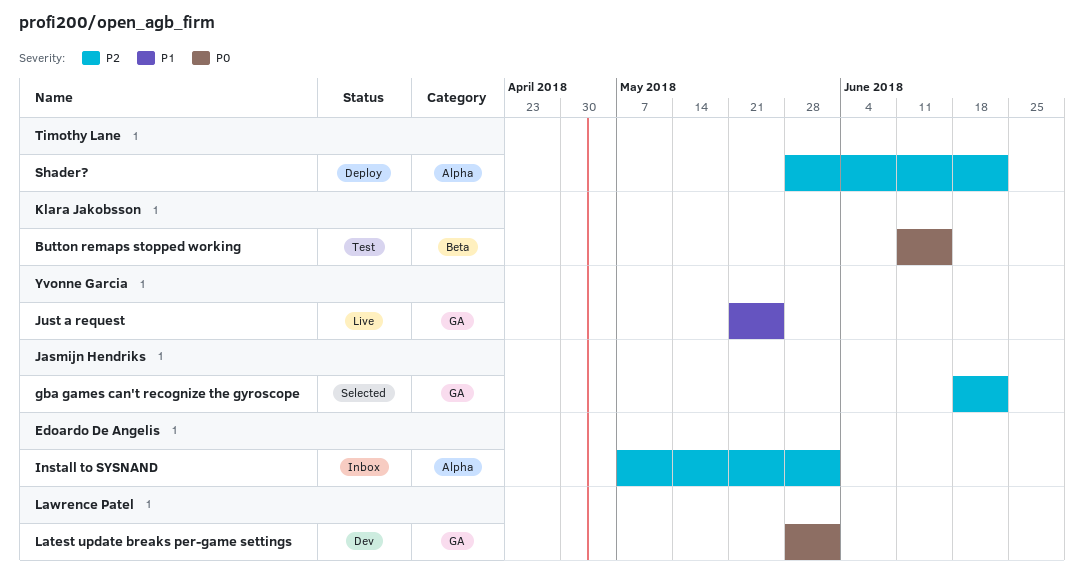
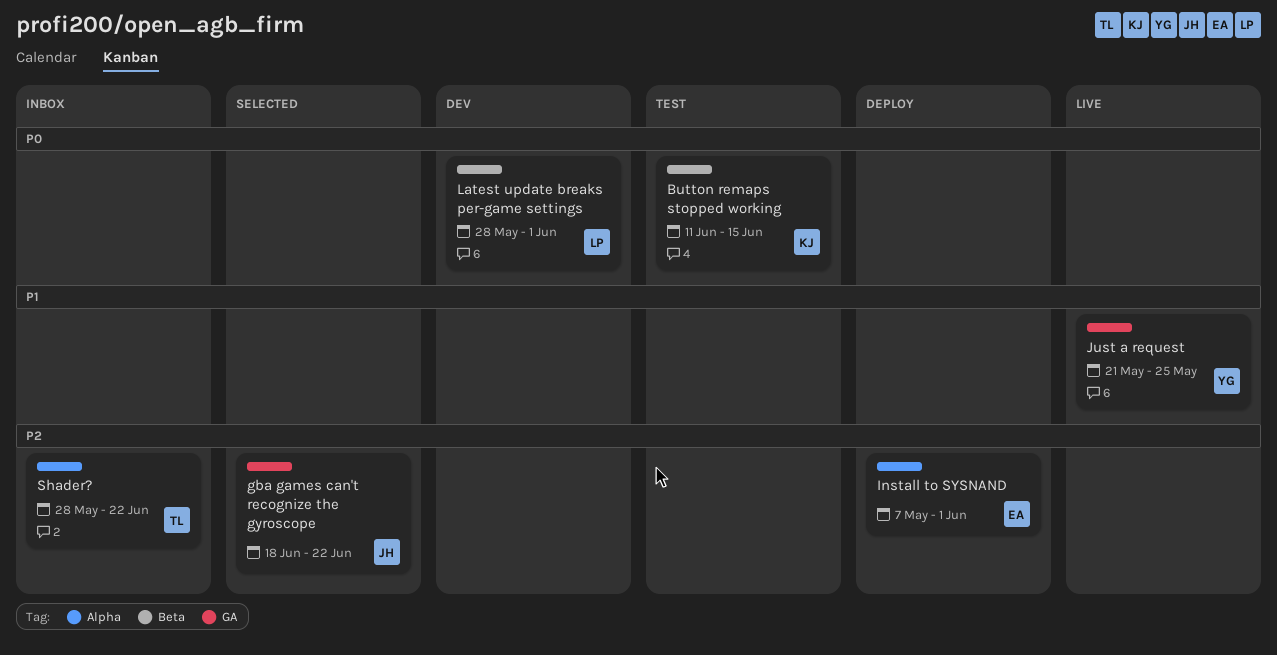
Install to SYSNAND, status: Inbox -> Deploy
Latest update breaks per-game settings, label: GA -> Beta
Shader?, status: Deploy -> Inbox

